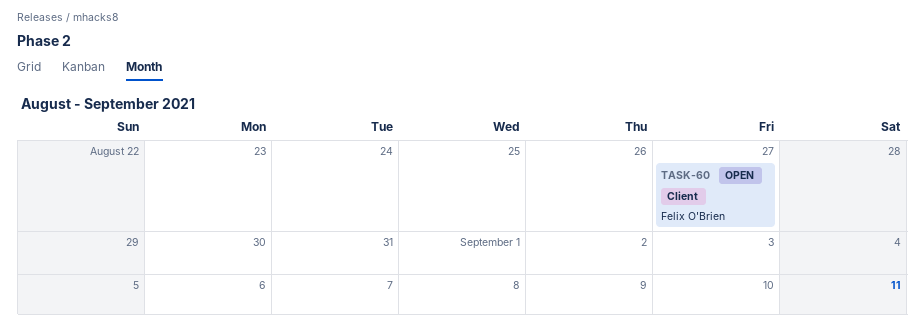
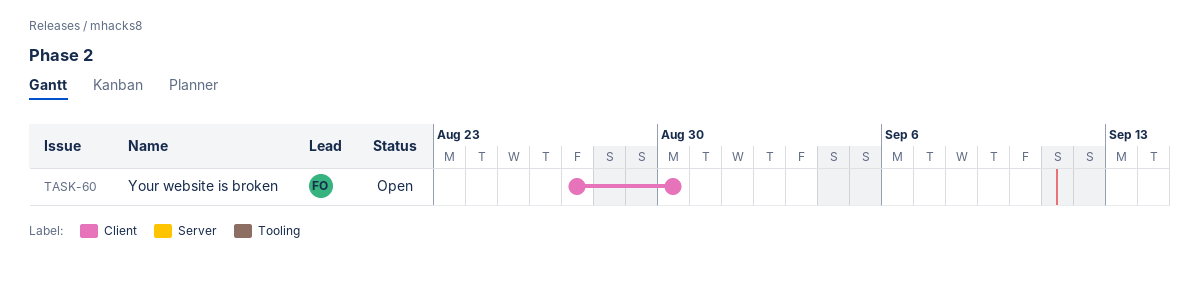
TASK-60, due: Aug 27 -> Aug 30

